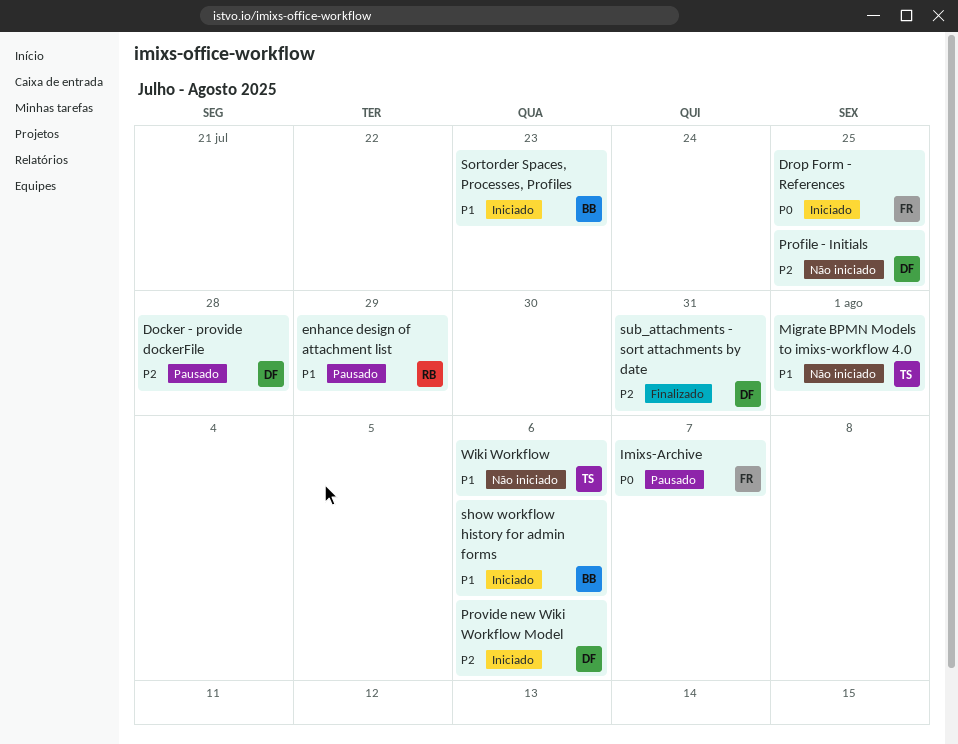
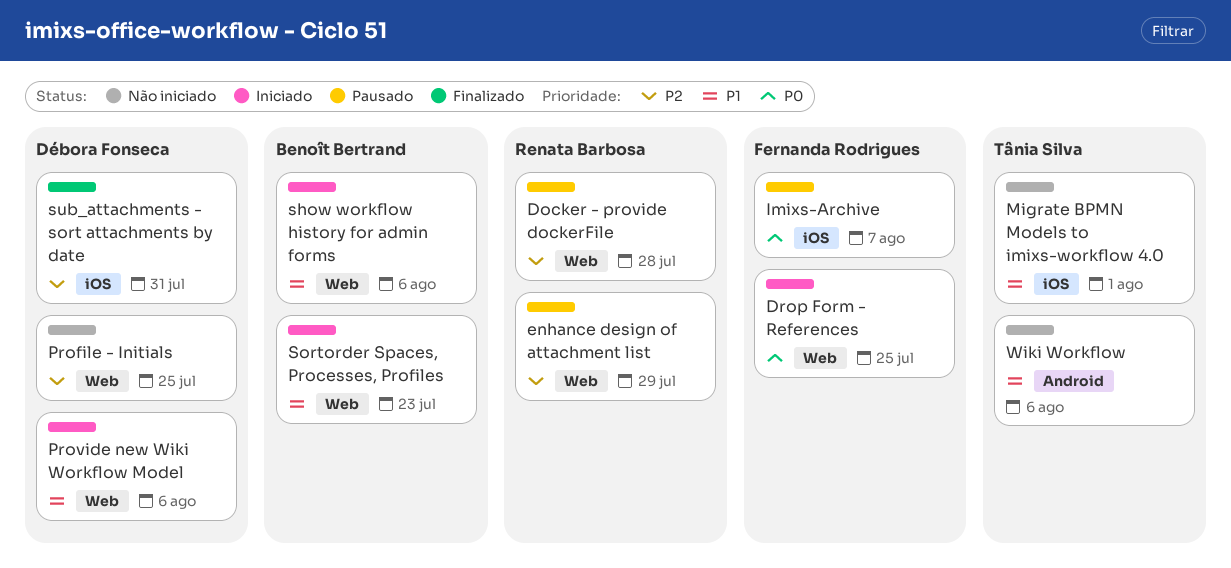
Docker - provide dockerFile, owner: Débora Fonseca -> Renata Barbosa
enhance design of attachment list, priority: P1 -> P2
Provide new Wiki Workflow Model, priority: P2 -> P1

